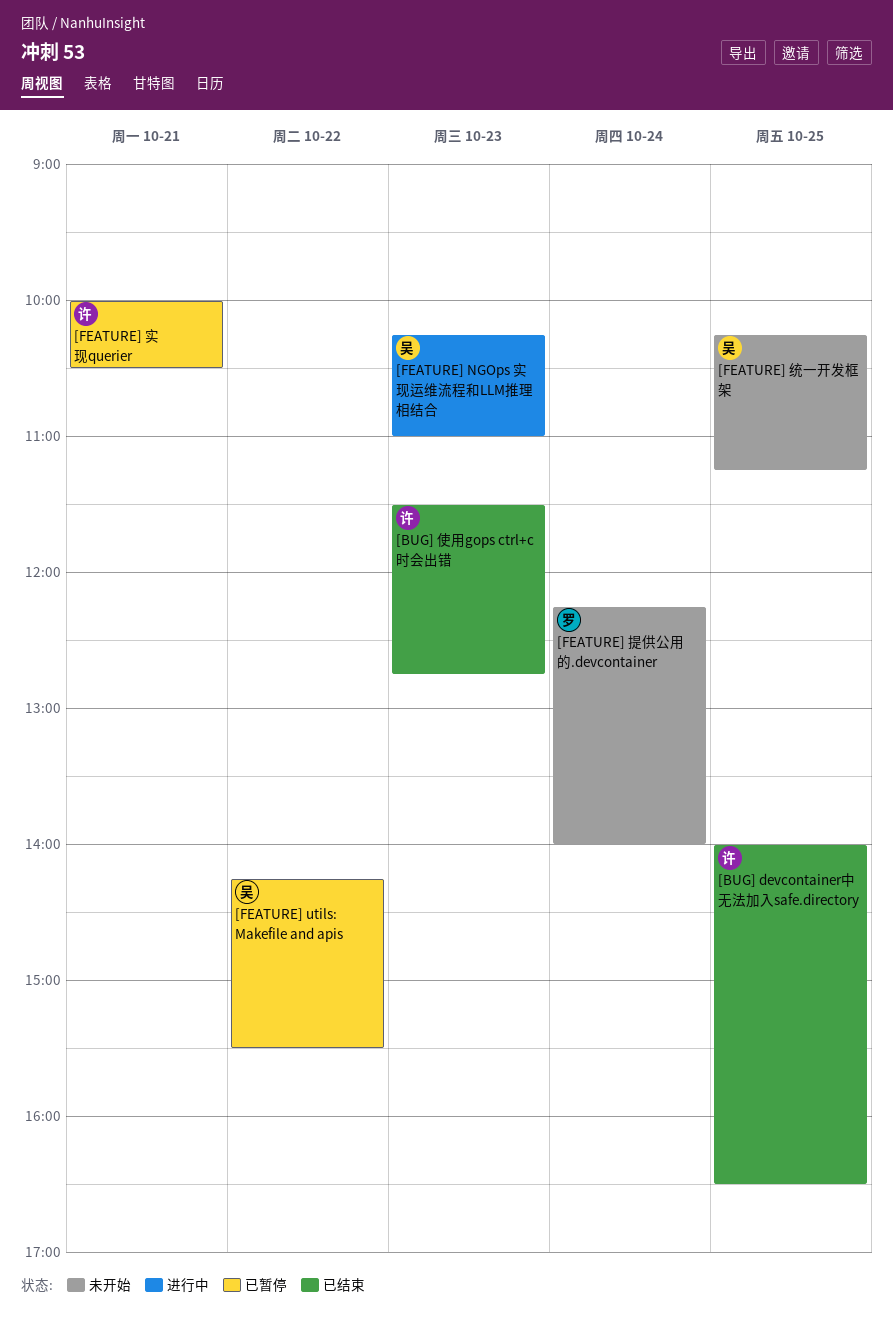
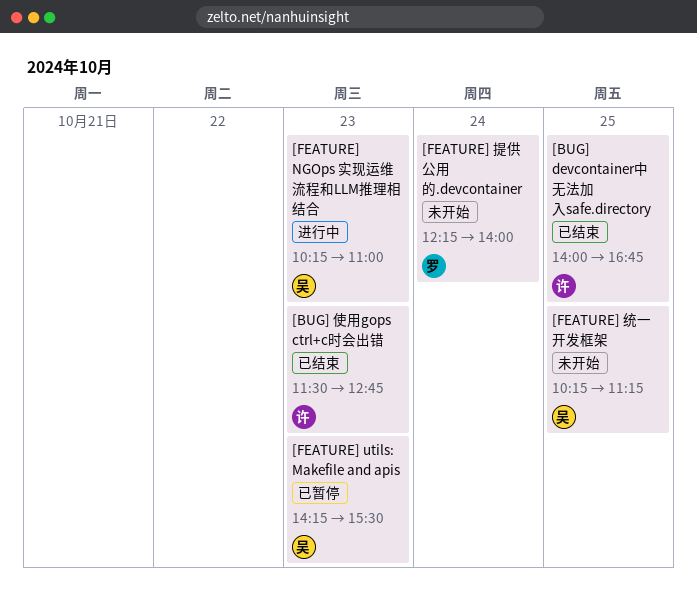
[BUG] devcontainer中无法加入safe.directory, ends: 16:30 -> 16:45
[FEATURE] utils: Makefile and apis, day: Oct 22 -> Oct 23
[FEATURE] 实现querier: present -> none

